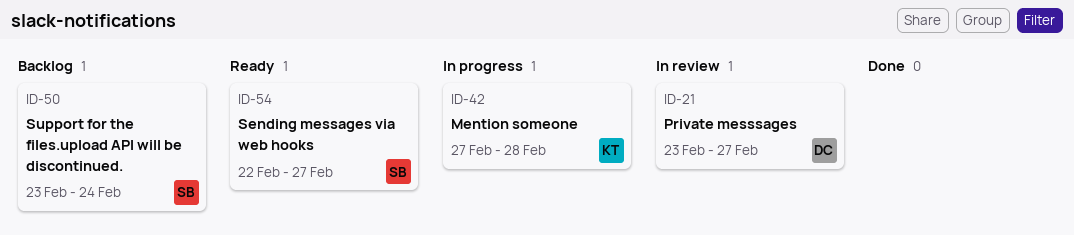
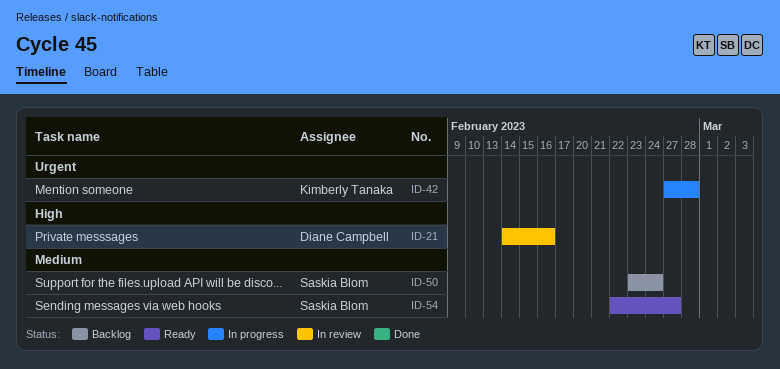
ID-21, start: Feb 23 -> Feb 14
ID-21, due: Feb 27 -> Feb 16

